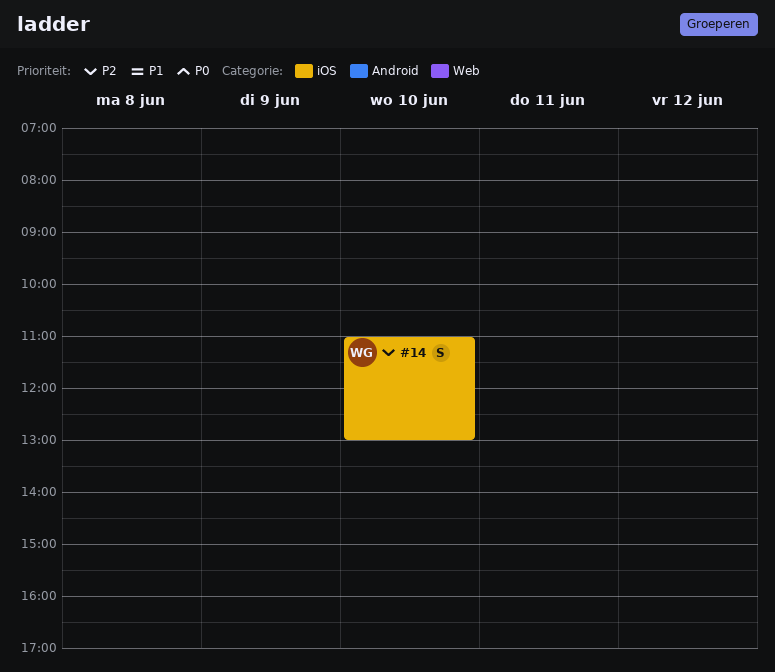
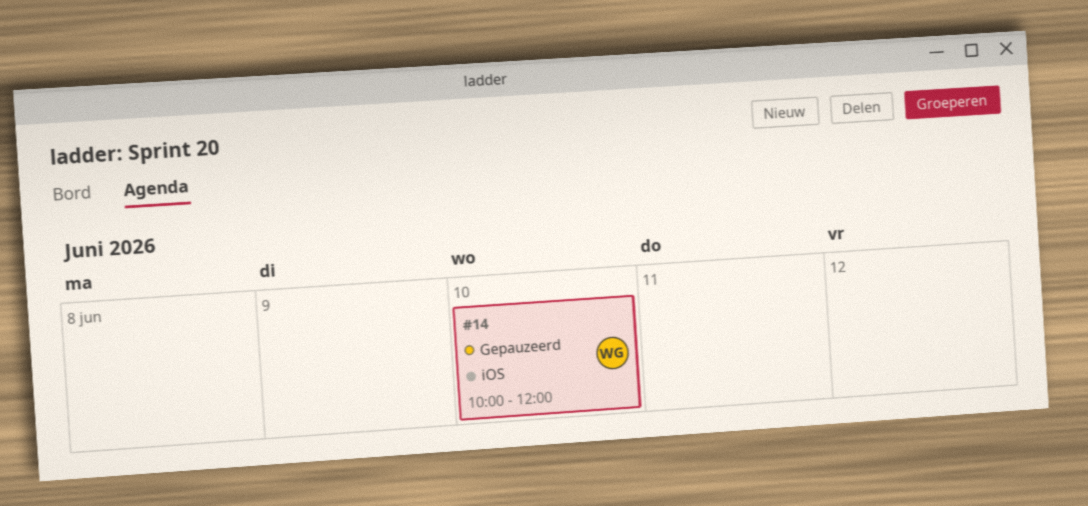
#14, begins: 11:00 -> 10:00
#14, ends: 13:00 -> 12:00

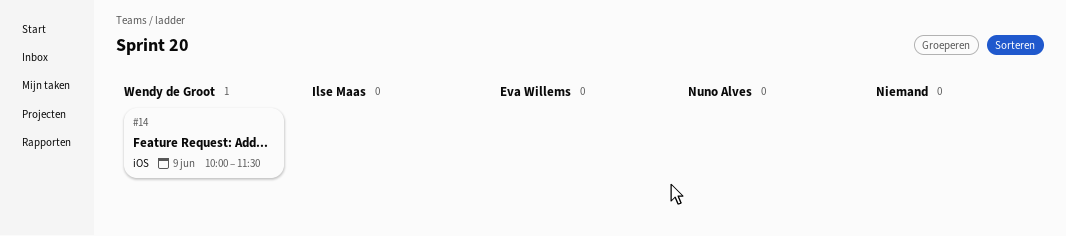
#14, day: Jun 10 -> Jun 9
#14, ends: 12:00 -> 11:30

